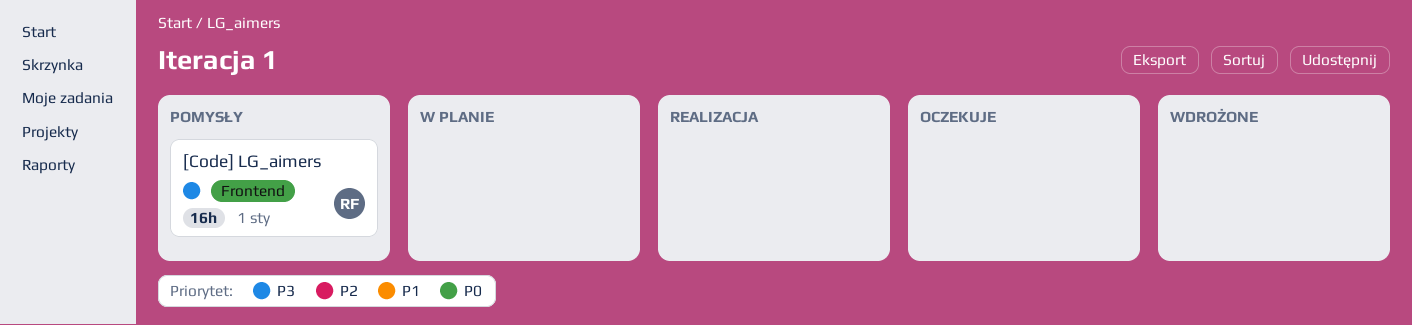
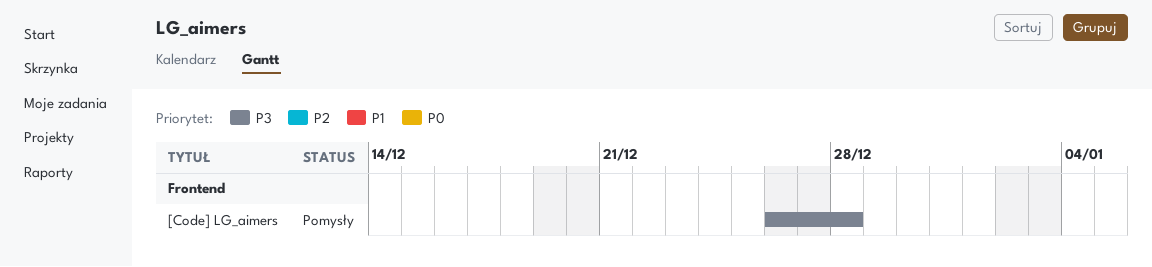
[Code] LG_aimers, due: Jan 1 -> Dec 28

